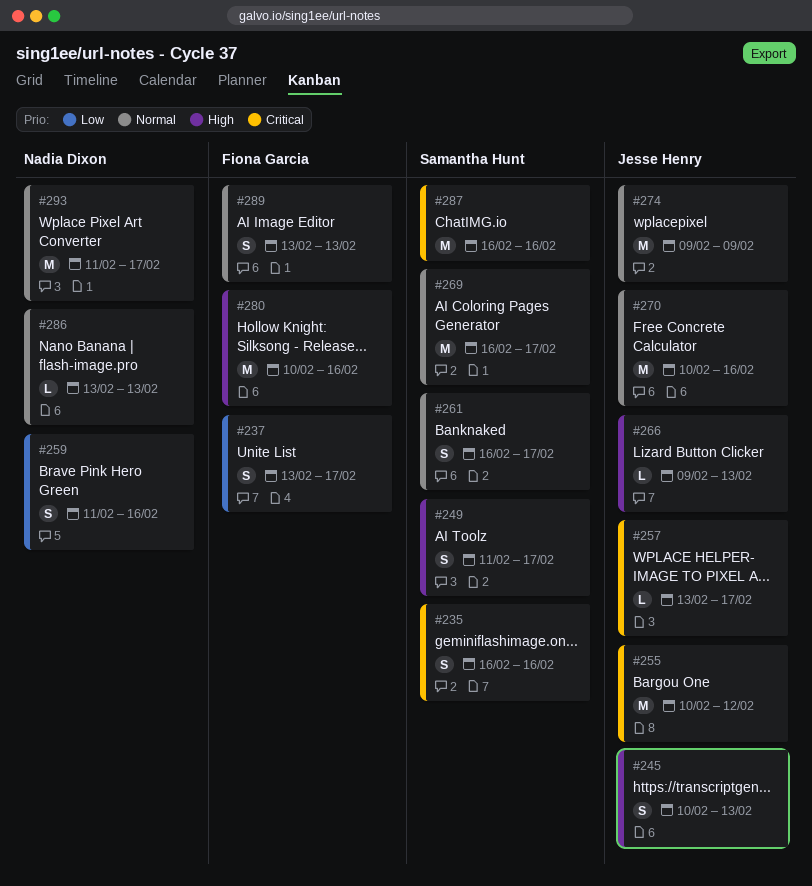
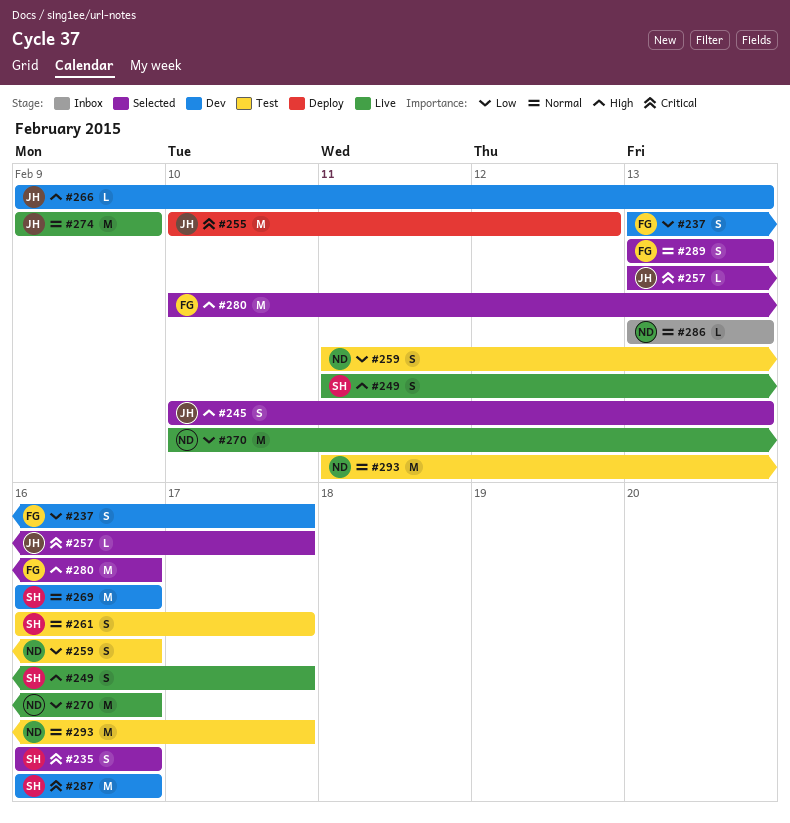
#269, due: Feb 17 -> Feb 16
#270, owner: Jesse Henry -> Nadia Dixon
#270, priority: Normal -> Low

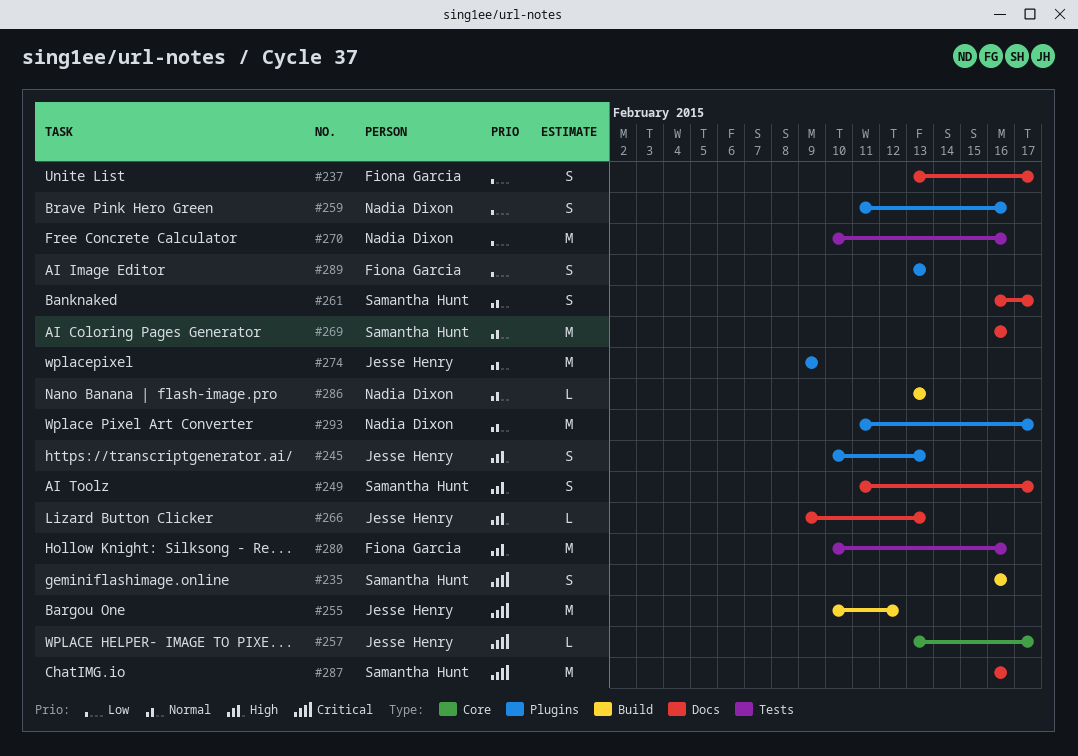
#289, priority: Normal -> Low

